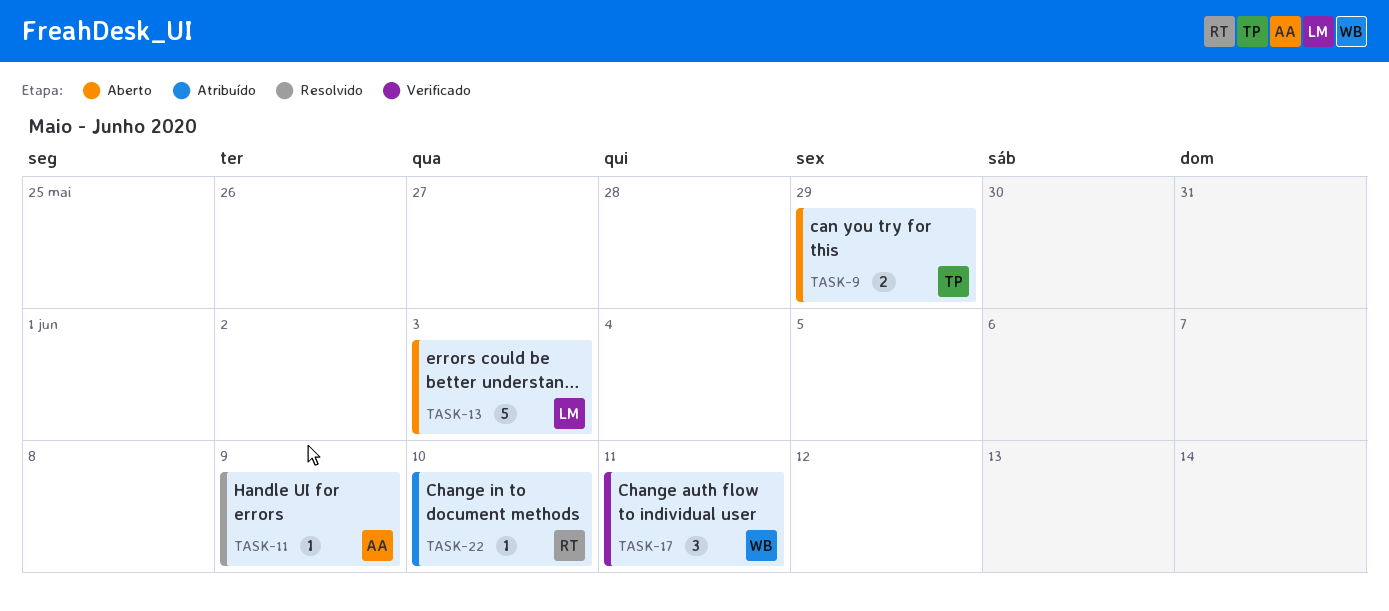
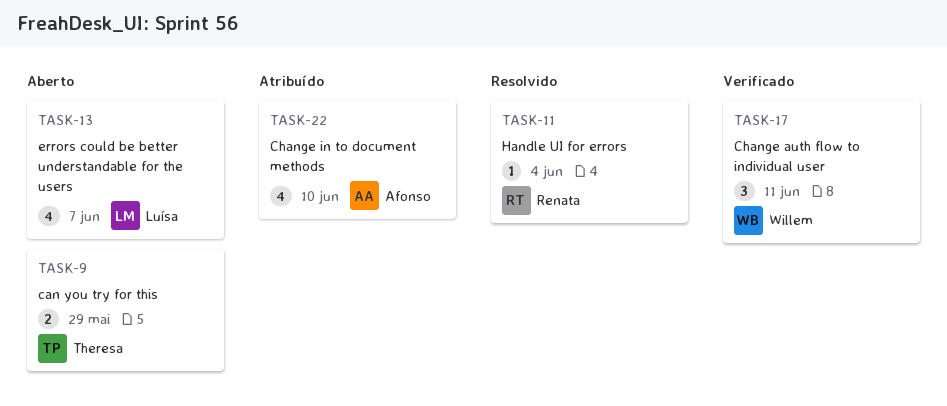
TASK-11, owner: Afonso -> Renata
TASK-11, due: Jun 9 -> Jun 4
TASK-13, estimate: 5 -> 4
TASK-13, due: Jun 3 -> Jun 7
TASK-22, owner: Renata -> Afonso
TASK-22, estimate: 1 -> 4

